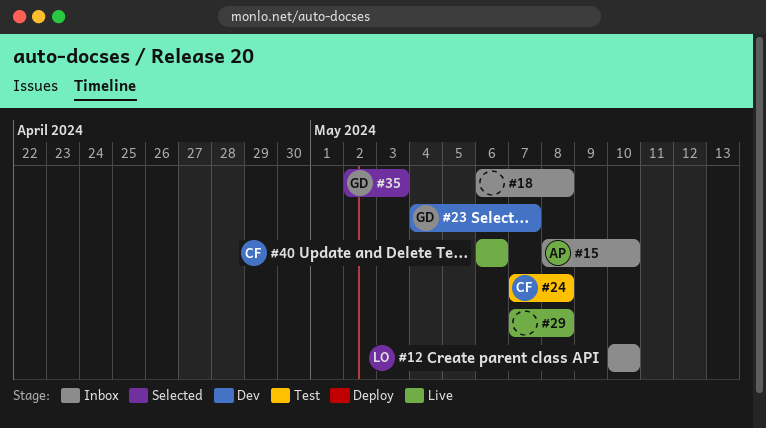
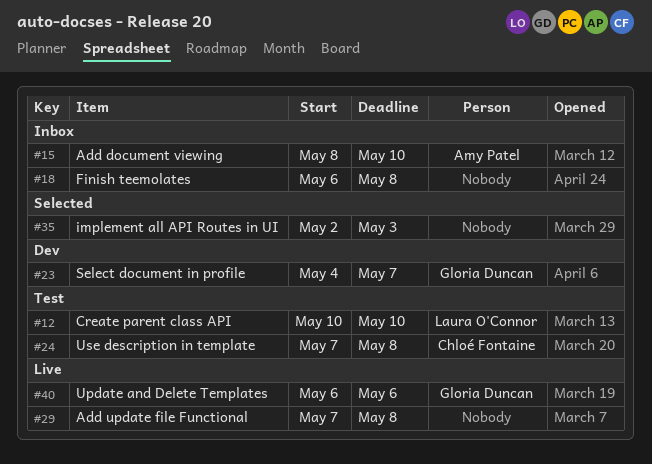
#12, status: Inbox -> Test
#35, owner: Gloria Duncan -> none
#40, owner: Chloé Fontaine -> Gloria Duncan

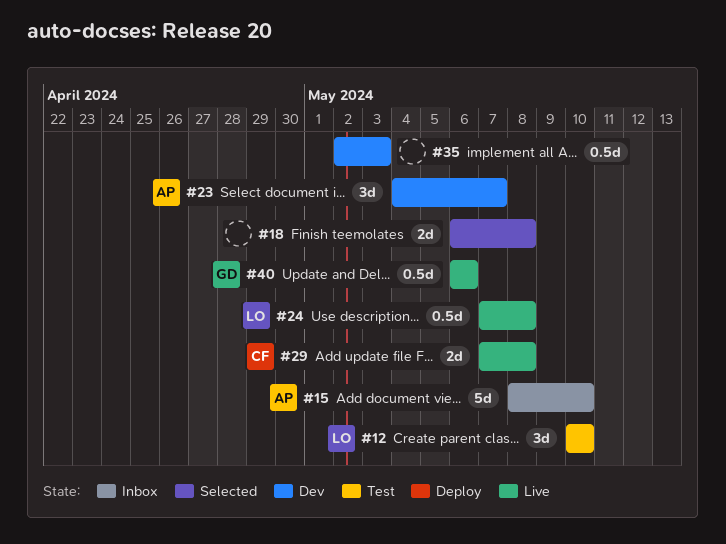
#18, status: Inbox -> Selected
#23, owner: Gloria Duncan -> Amy Patel
#24, status: Test -> Live
#24, owner: Chloé Fontaine -> Laura O'Connor
#29, owner: none -> Chloé Fontaine
#35, status: Selected -> Dev

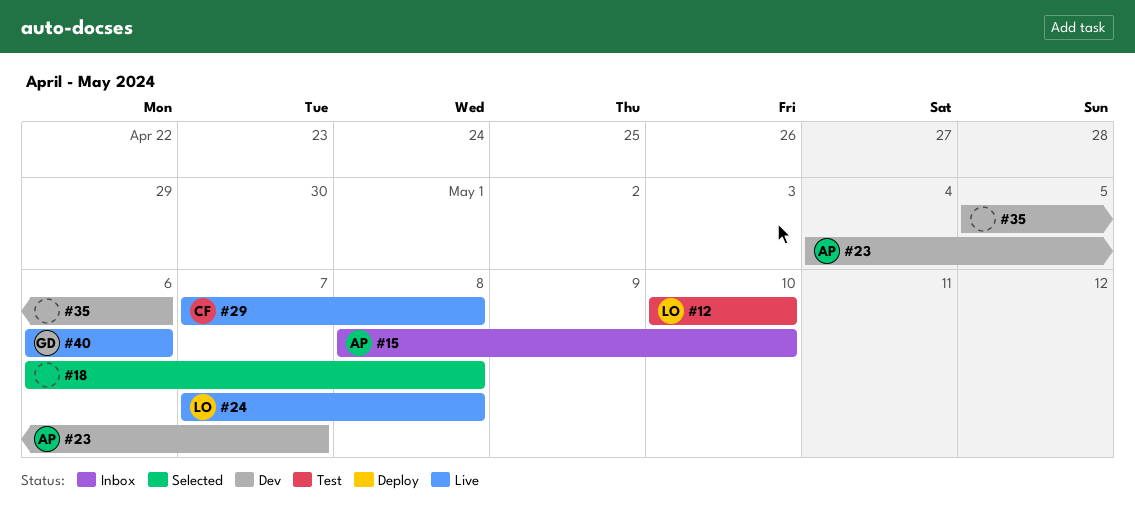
#35, start: May 2 -> May 5
#35, due: May 3 -> May 6

